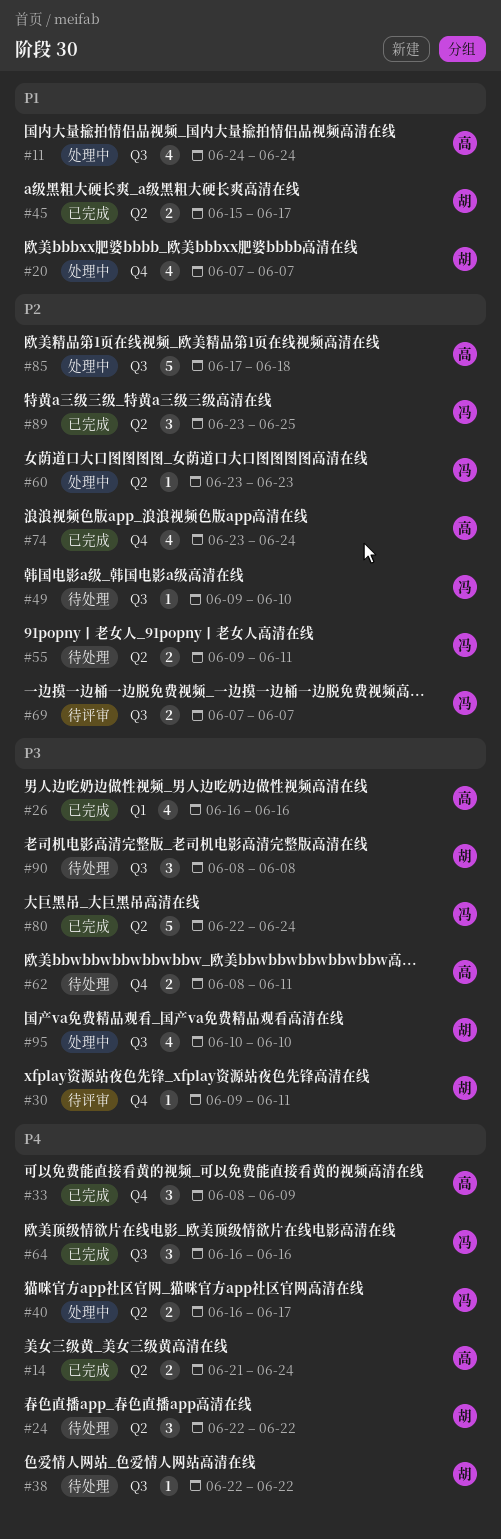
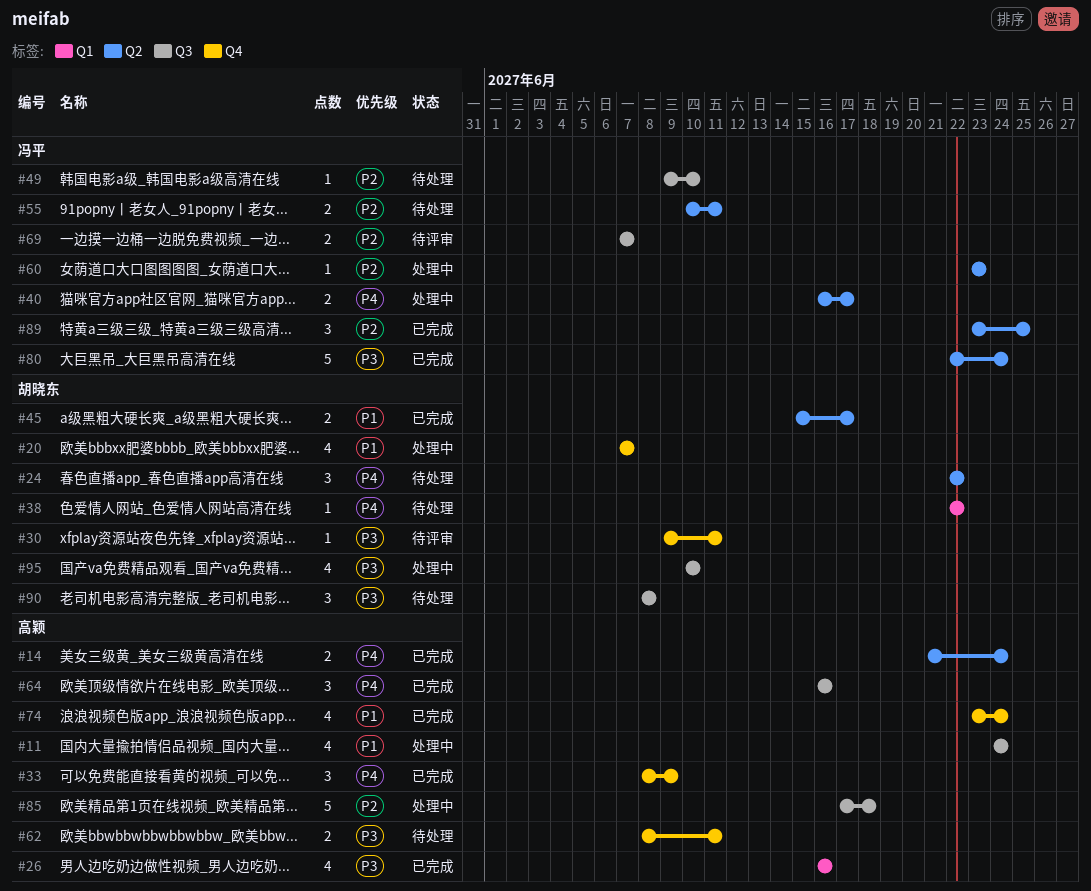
#38, label: Q3 -> Q1
#55, start: Jun 9 -> Jun 10
#64, owner: 冯平 -> 高颖
#74, priority: P2 -> P1

